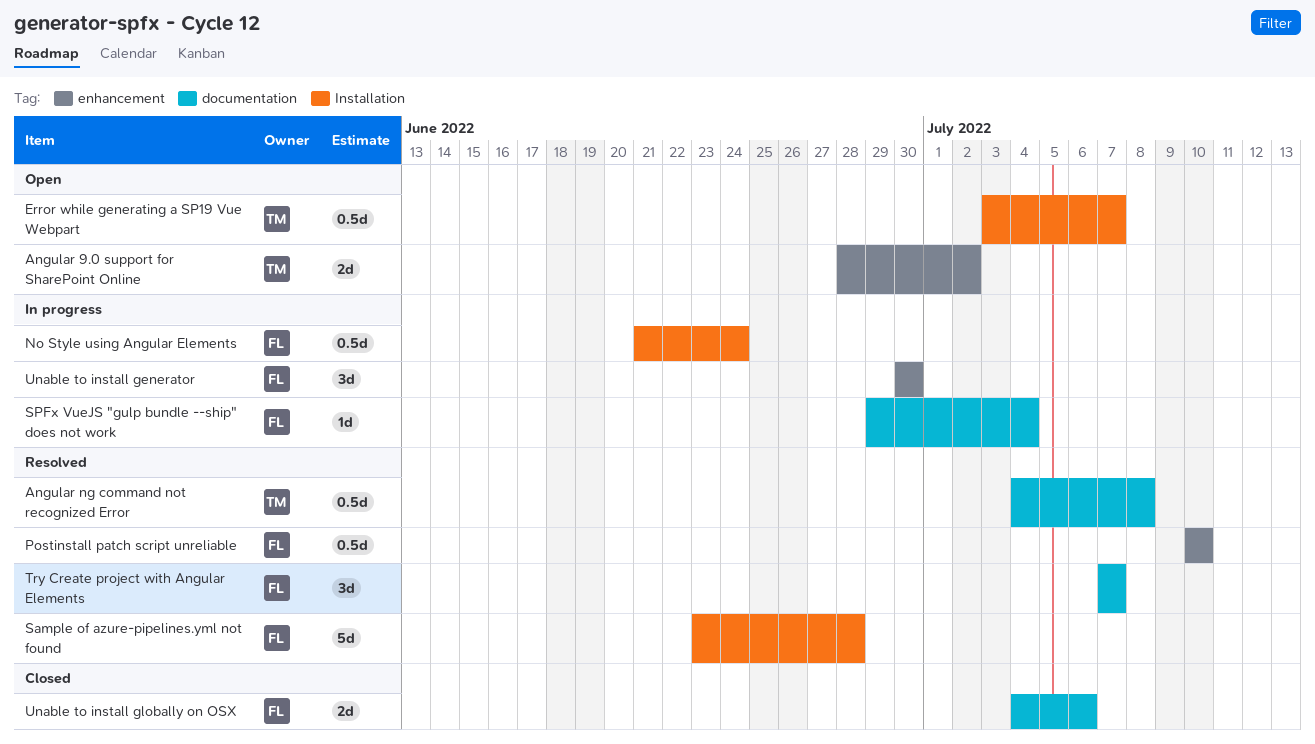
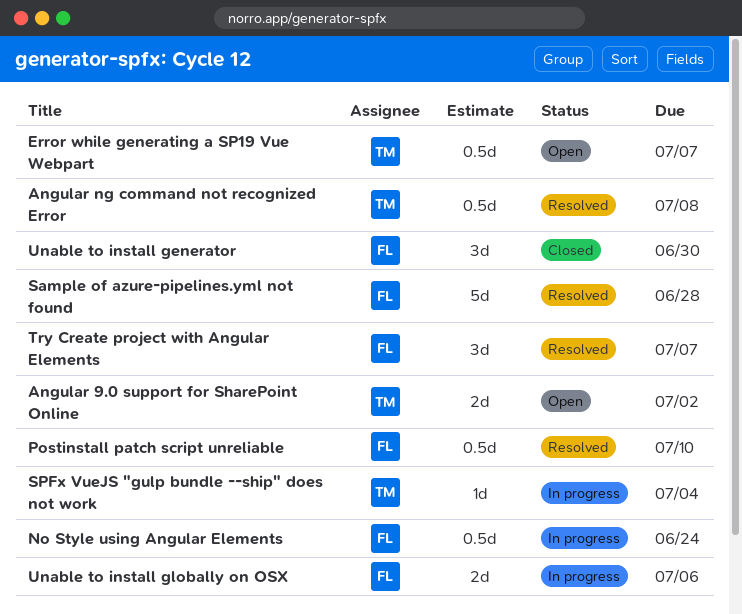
SPFx VueJS "gulp bundle --ship" does not work, owner: FL -> TM
Unable to install generator, status: In progress -> Closed
Unable to install globally on OSX, status: Closed -> In progress

